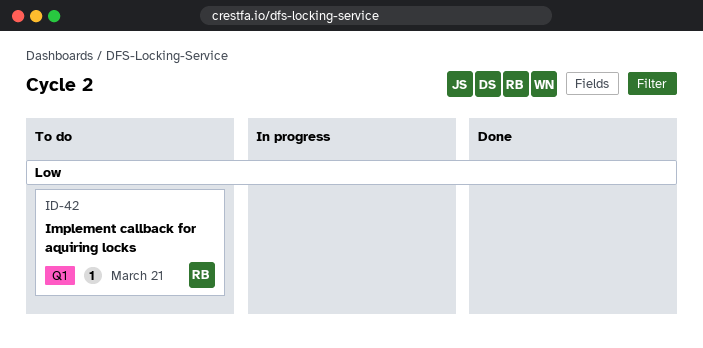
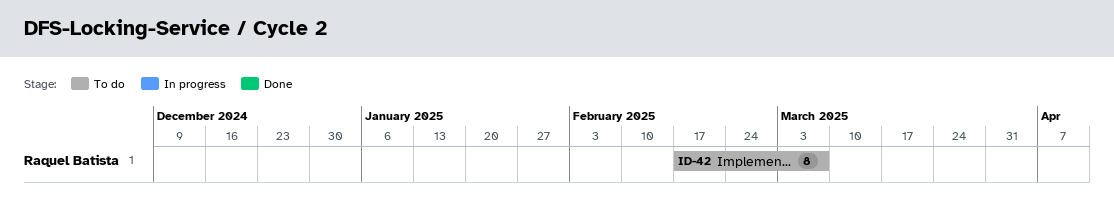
ID-42, estimate: 1 -> 8
ID-42, due: Mar 21 -> Mar 7

